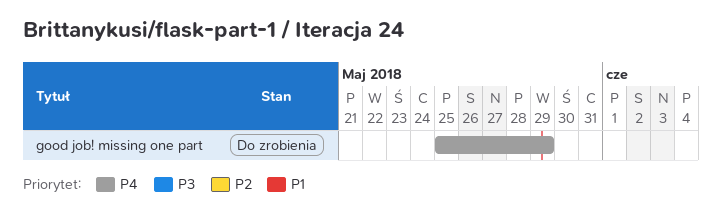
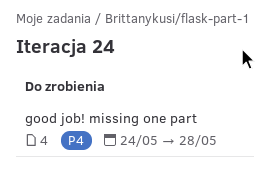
good job! missing one part, start: May 25 -> May 24
good job! missing one part, due: May 29 -> May 28

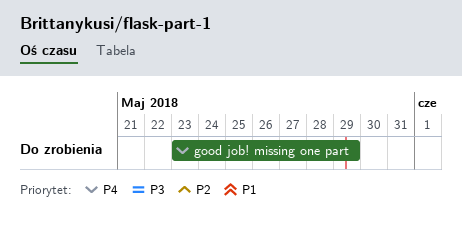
good job! missing one part, start: May 24 -> May 23
good job! missing one part, due: May 28 -> May 29

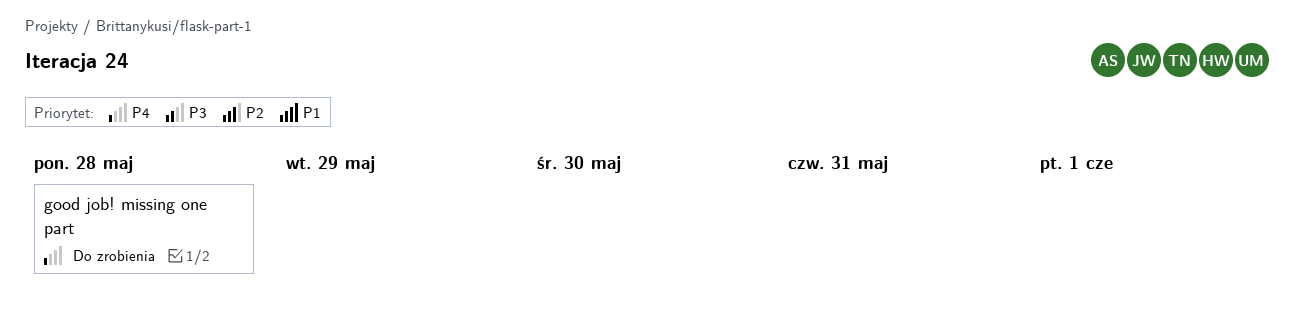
good job! missing one part, due: May 29 -> May 28

